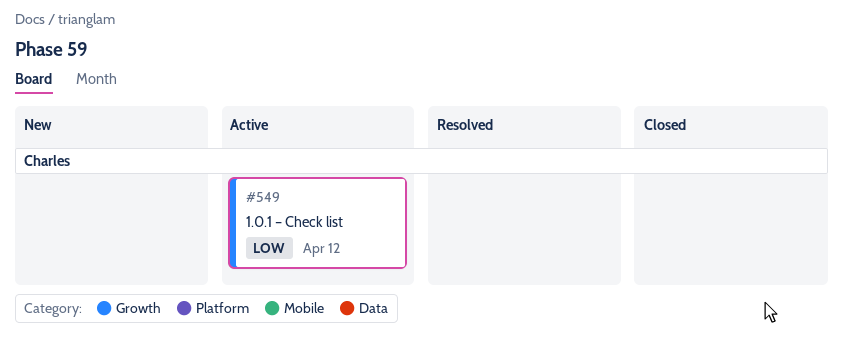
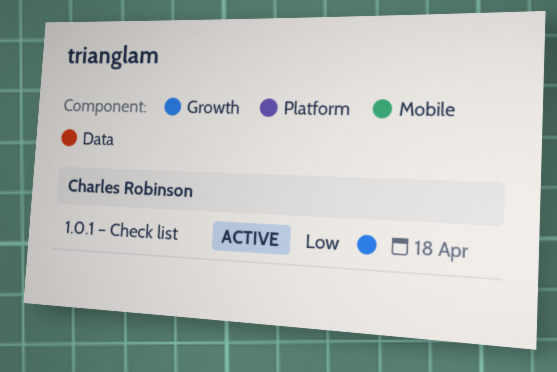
1.0.1 – Check list, due: Apr 12 -> Apr 18

